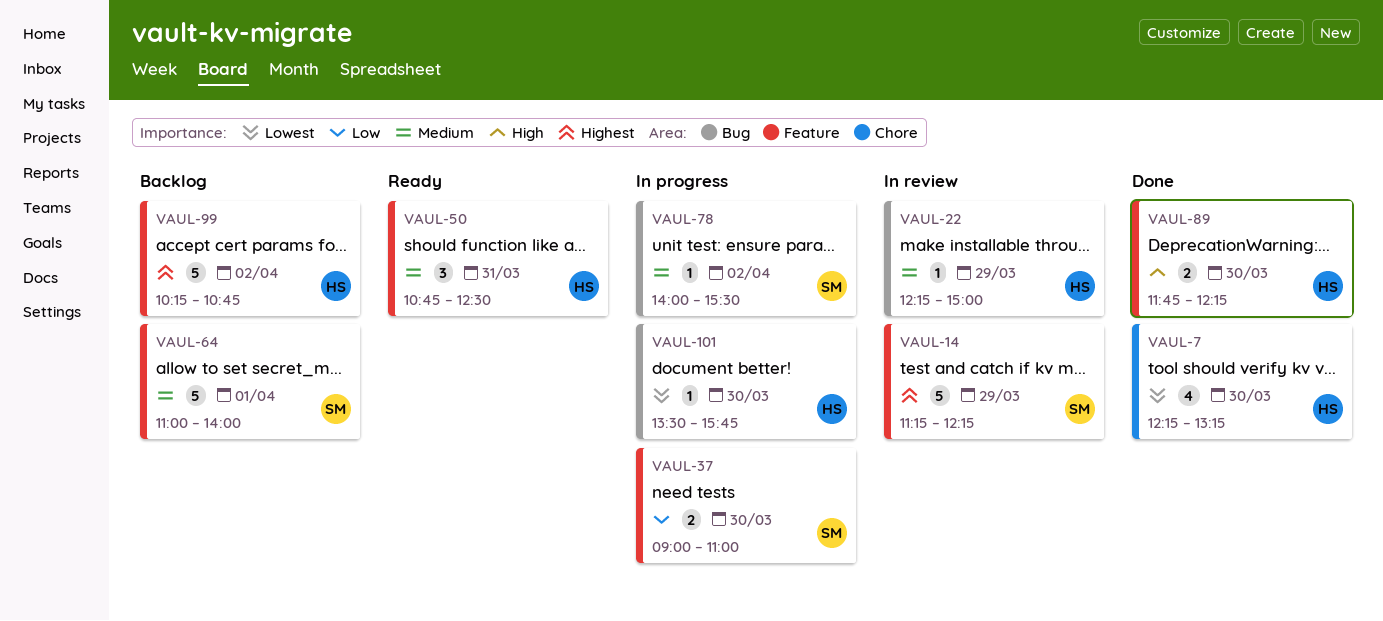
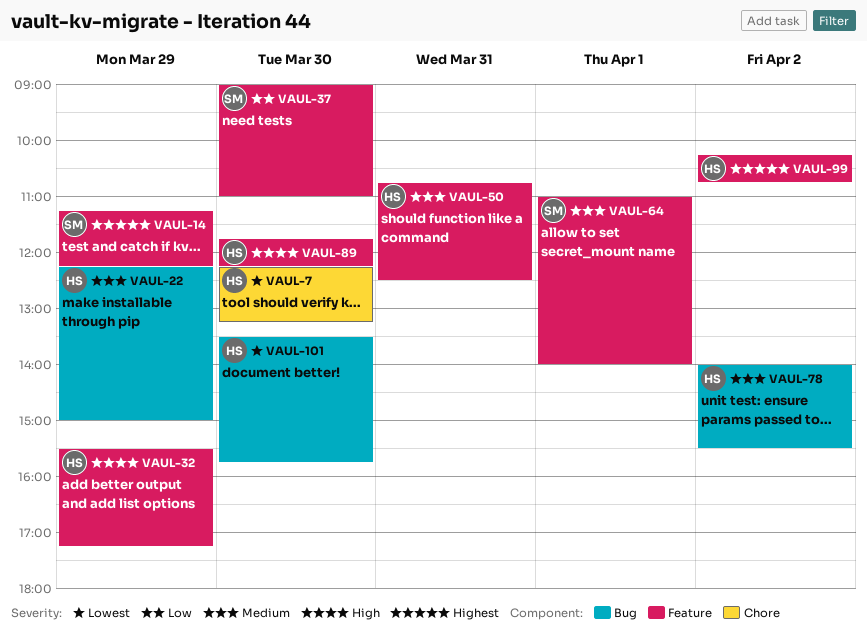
VAUL-32: none -> present
VAUL-78, owner: SM -> HS

